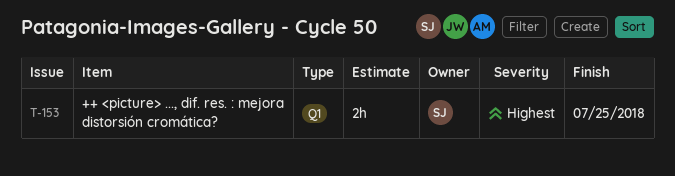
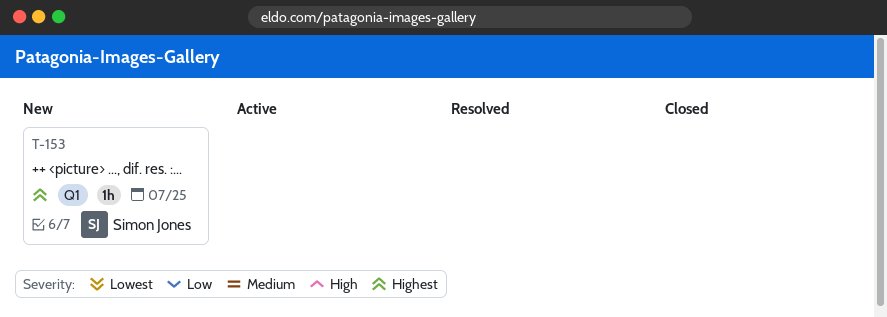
T-153, estimate: 2h -> 1h

